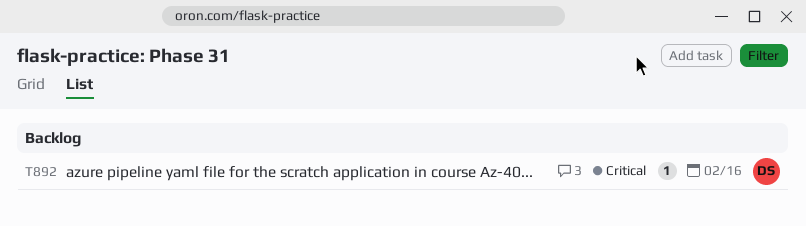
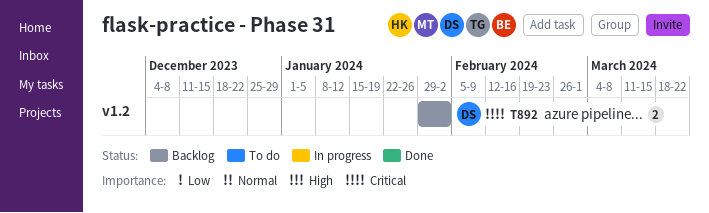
T892, estimate: 1 -> 2
T892, due: Feb 16 -> Feb 2

